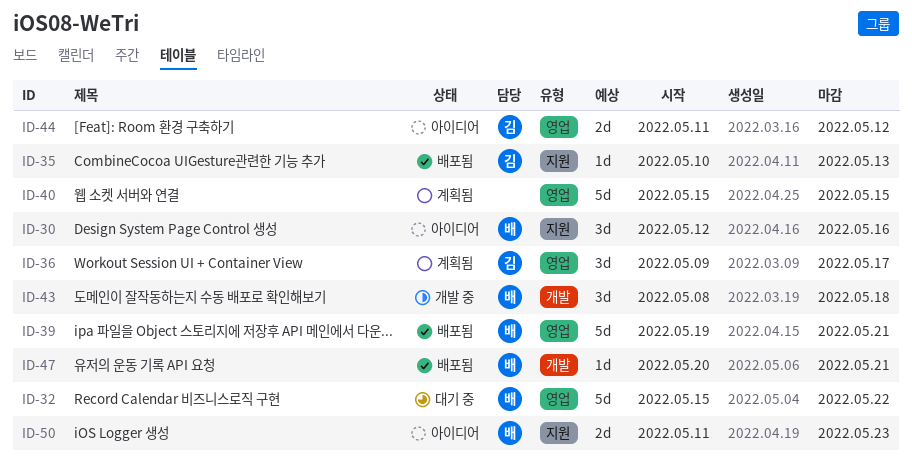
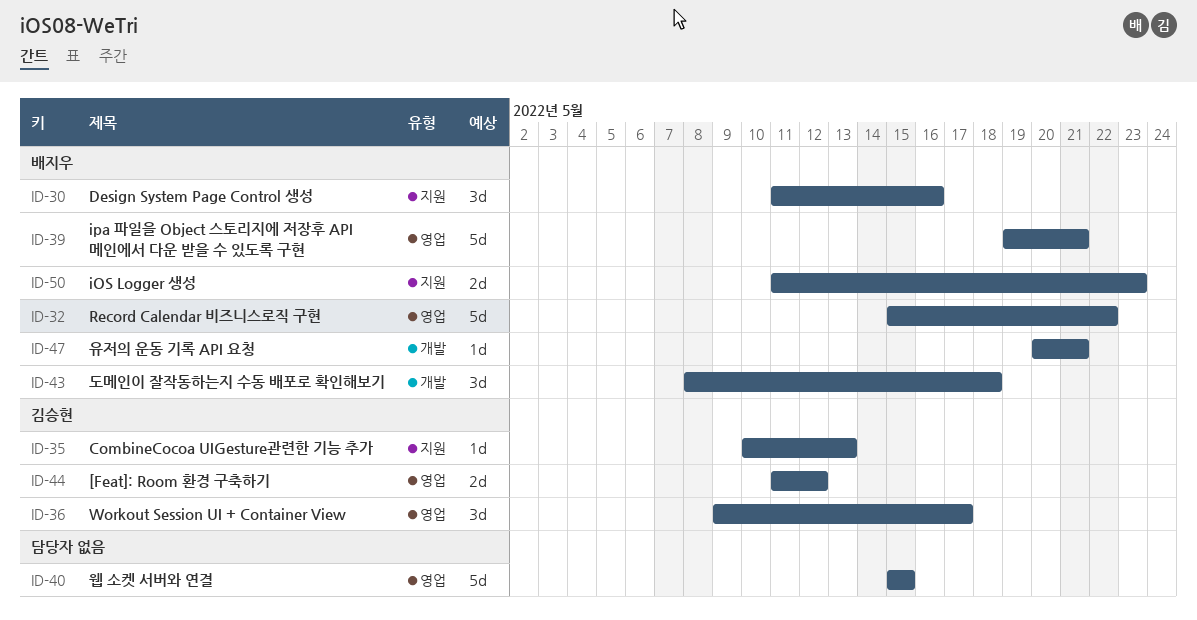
ID-30, start: May 12 -> May 11

